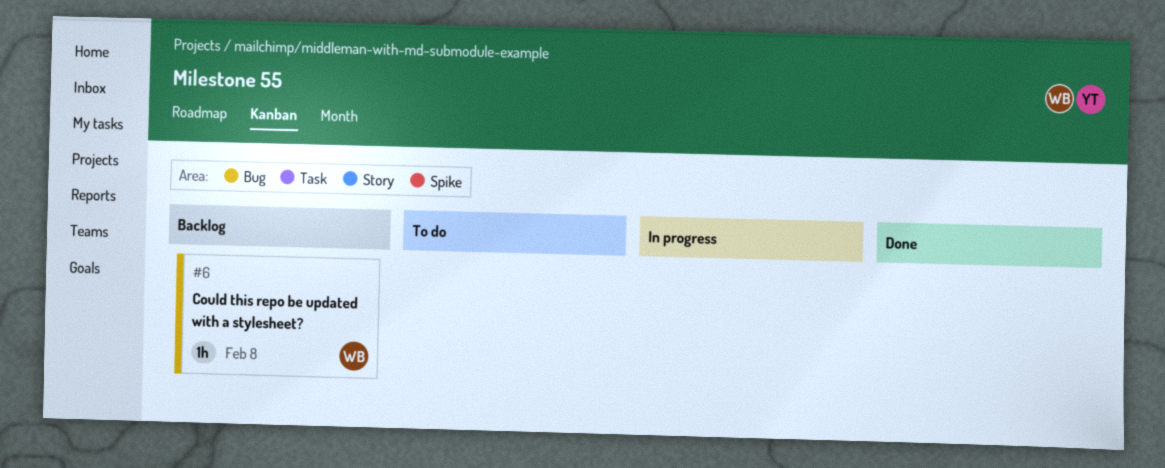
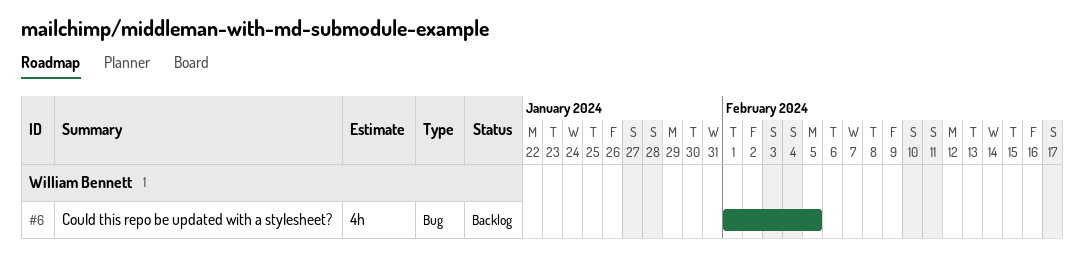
#6, estimate: 1h -> 4h
#6, due: Feb 8 -> Feb 5

